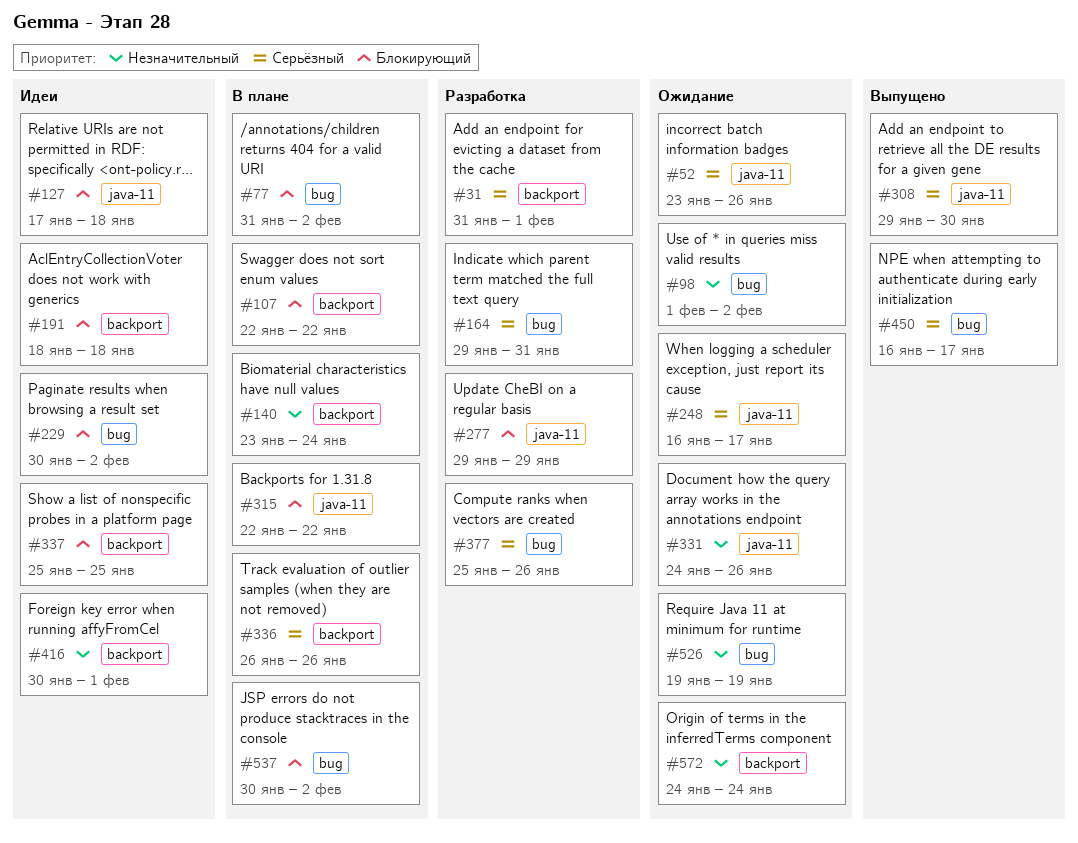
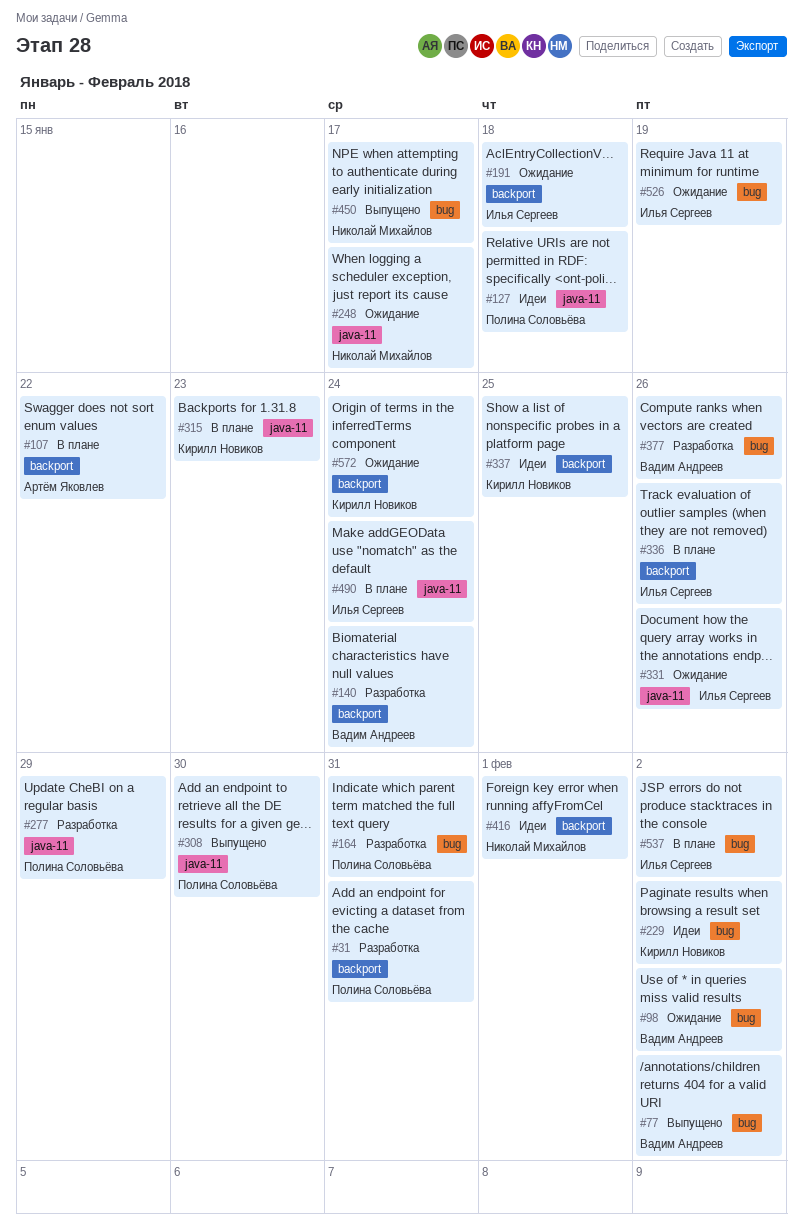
#31, due: Feb 1 -> Jan 31
#52: present -> none
#77, status: В плане -> Выпущено
#140, status: В плане -> Разработка
#191, status: Идеи -> Ожидание
#315, due: Jan 22 -> Jan 23
#490: none -> present

